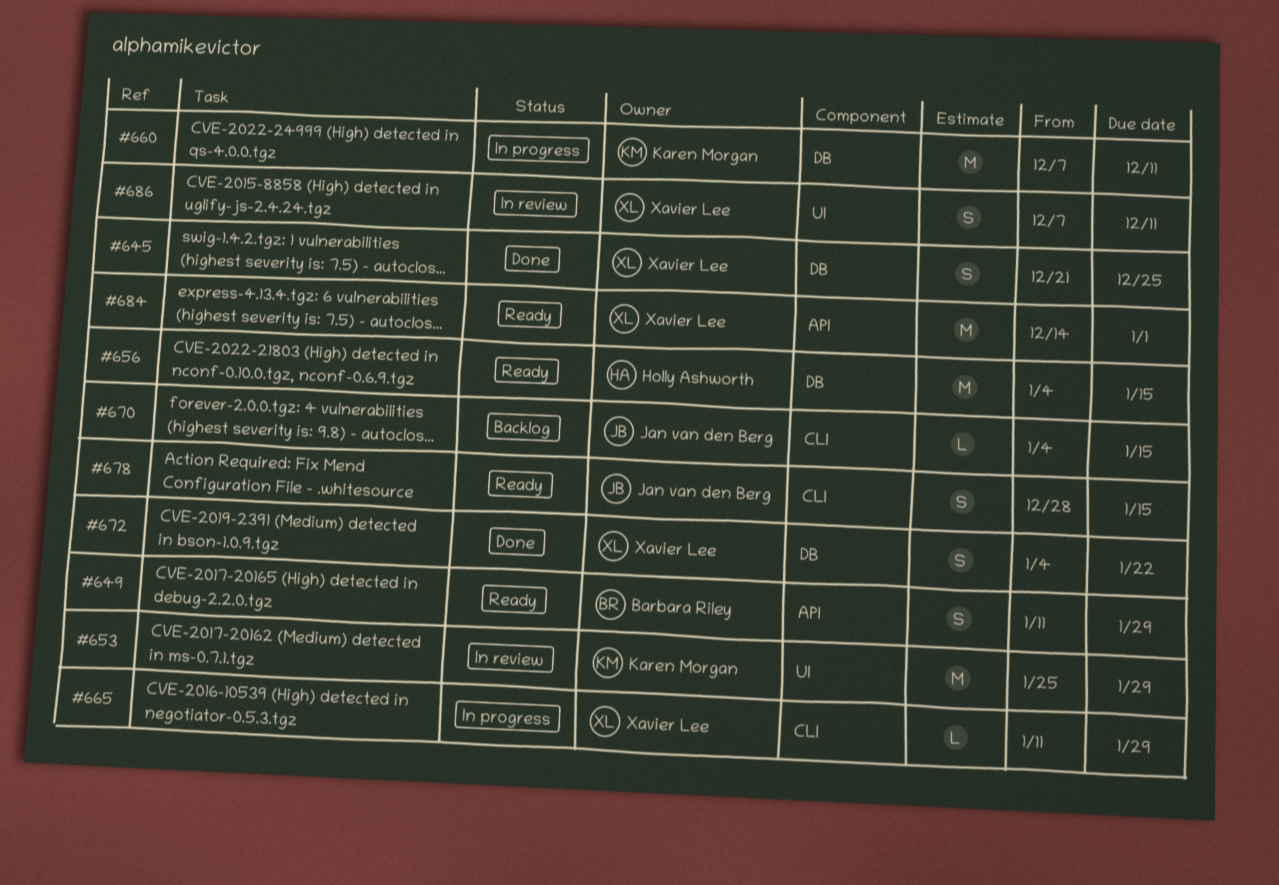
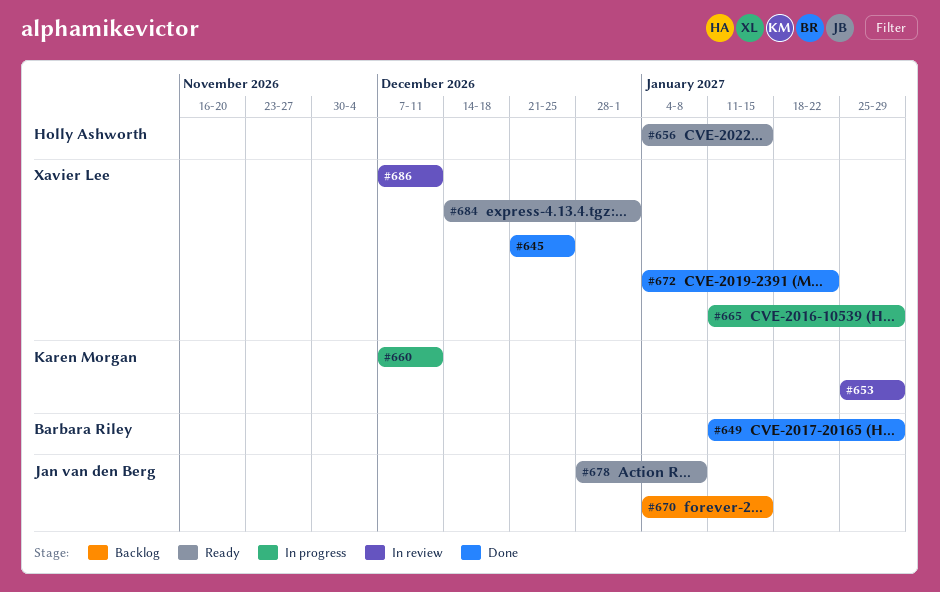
#649, status: Ready -> Done
#678, due: Jan 15 -> Jan 8

